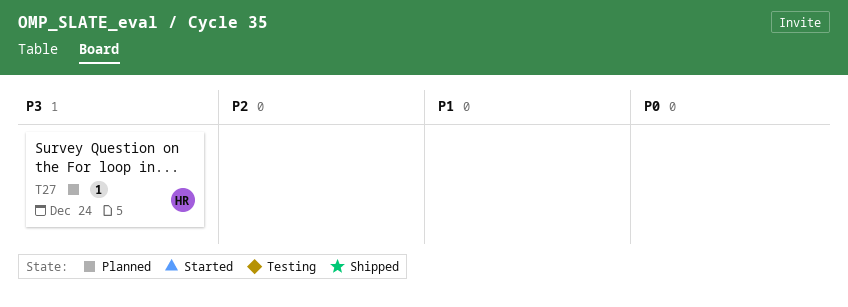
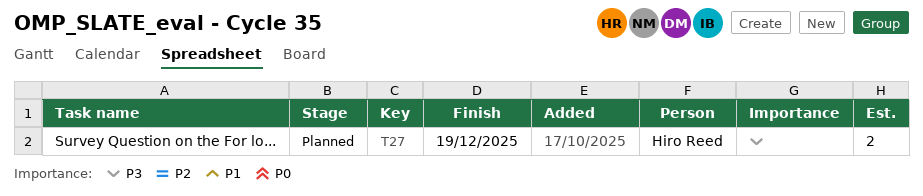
T27, estimate: 1 -> 2
T27, due: Dec 24 -> Dec 19

